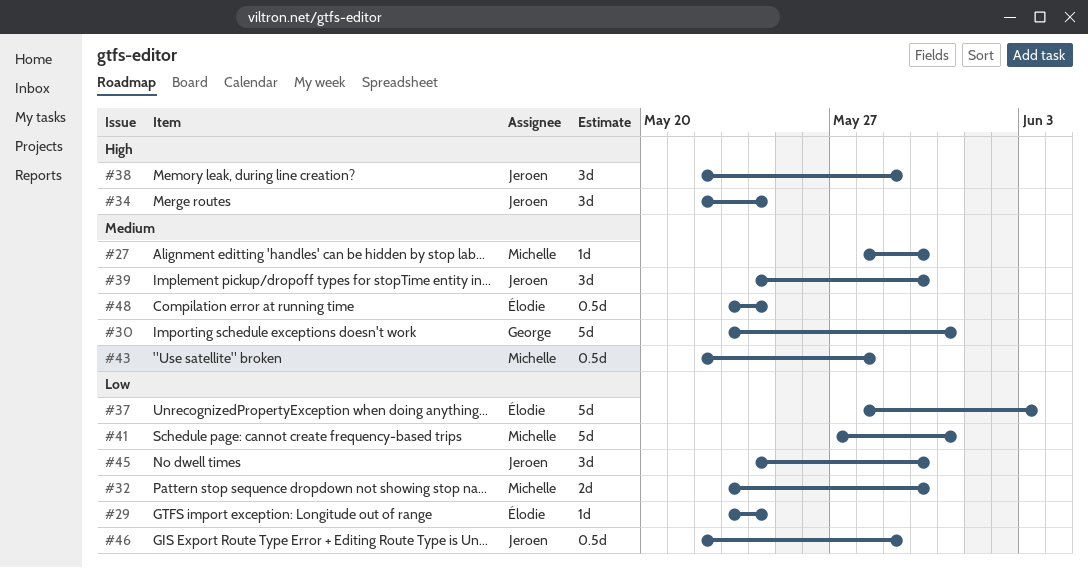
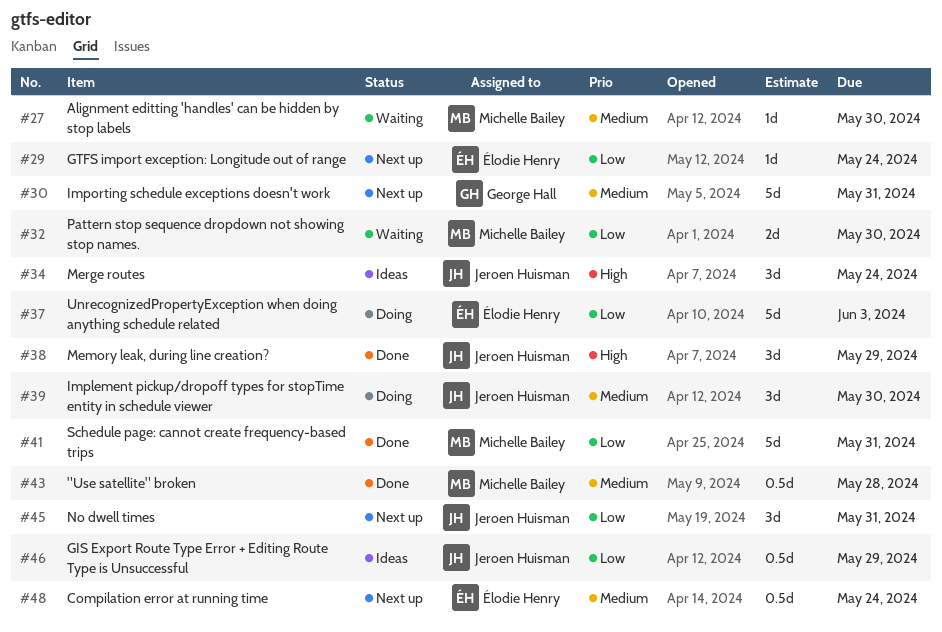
#45, due: May 30 -> May 31

